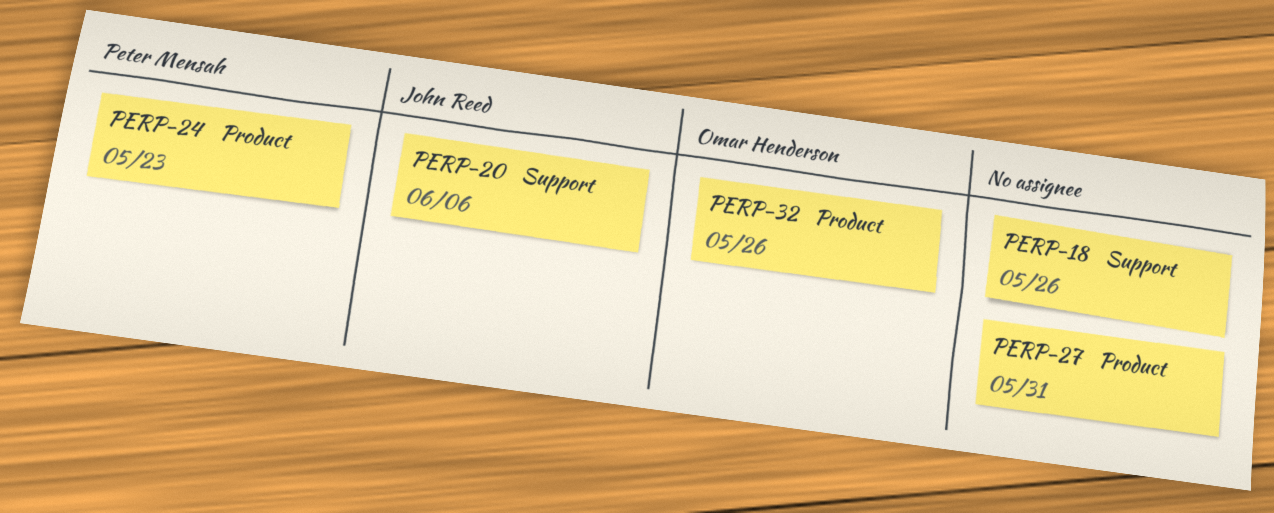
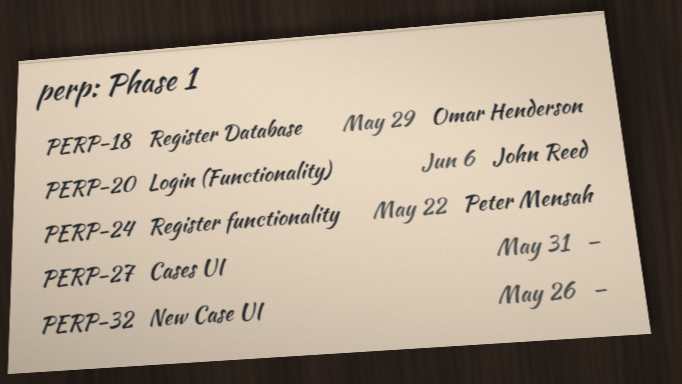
PERP-18, owner: none -> Omar Henderson
PERP-18, due: May 26 -> May 29
PERP-24, due: May 23 -> May 22
PERP-32, owner: Omar Henderson -> none

